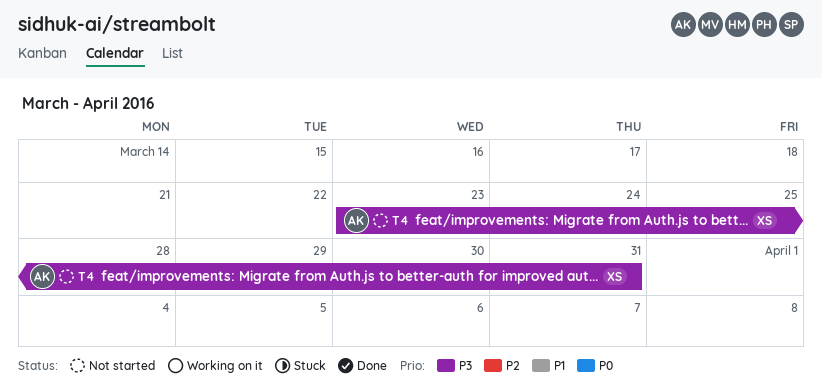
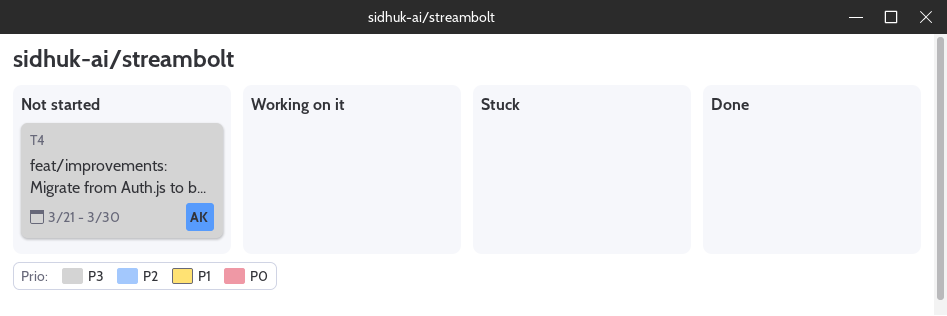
T4, start: Mar 23 -> Mar 21
T4, due: Mar 31 -> Mar 30

